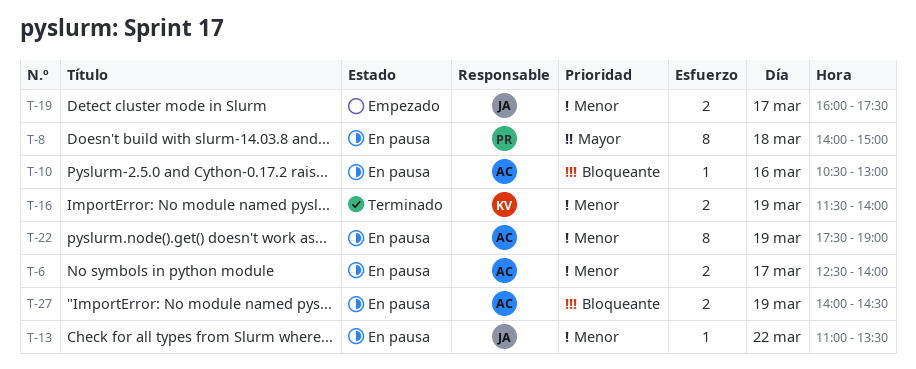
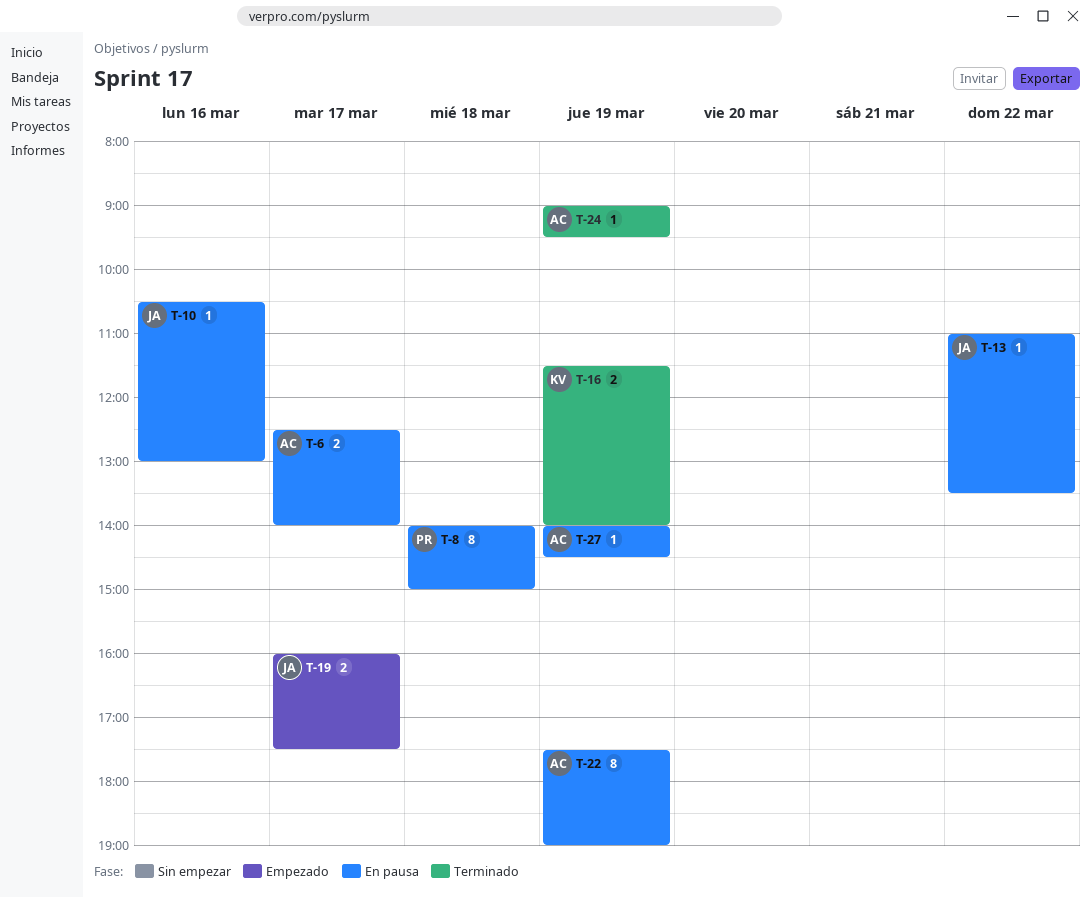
T-10, owner: AC -> JA
T-24: none -> present
T-27, estimate: 2 -> 1

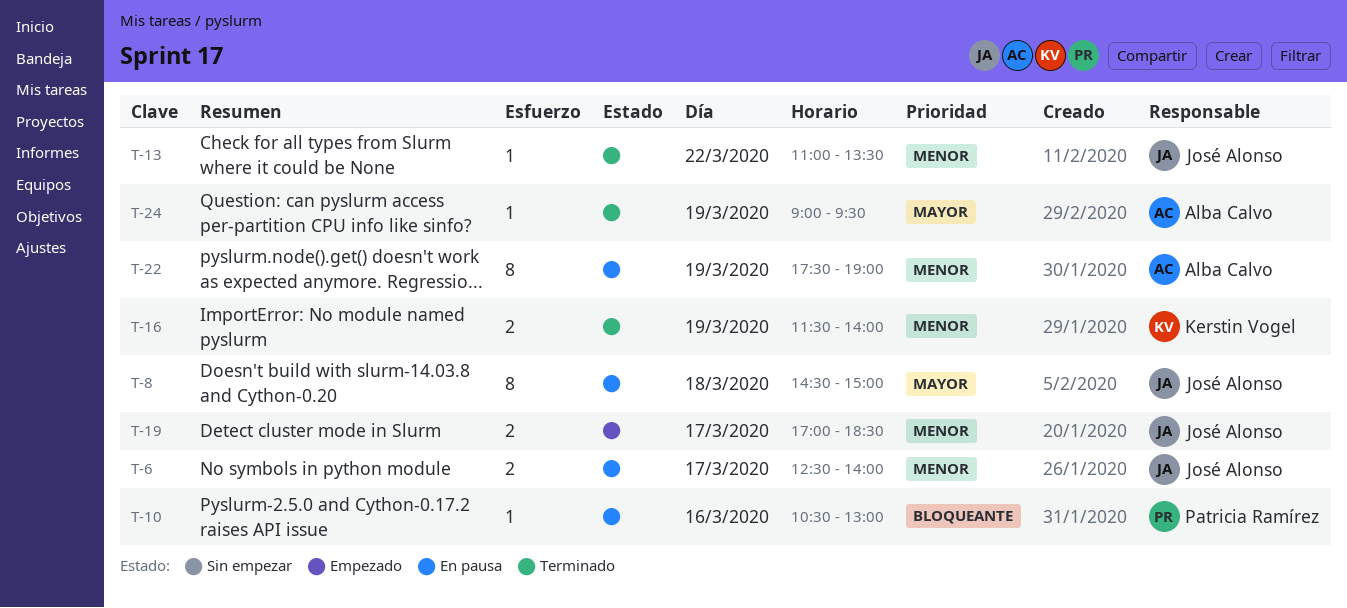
T-6, owner: Alba Calvo -> José Alonso
T-8, owner: Patricia Ramírez -> José Alonso
T-8, begins: 14:00 -> 14:30
T-10, owner: José Alonso -> Patricia Ramírez
T-13, status: En pausa -> Terminado
T-19, begins: 16:00 -> 17:00
T-19, ends: 17:30 -> 18:30
T-27: present -> none

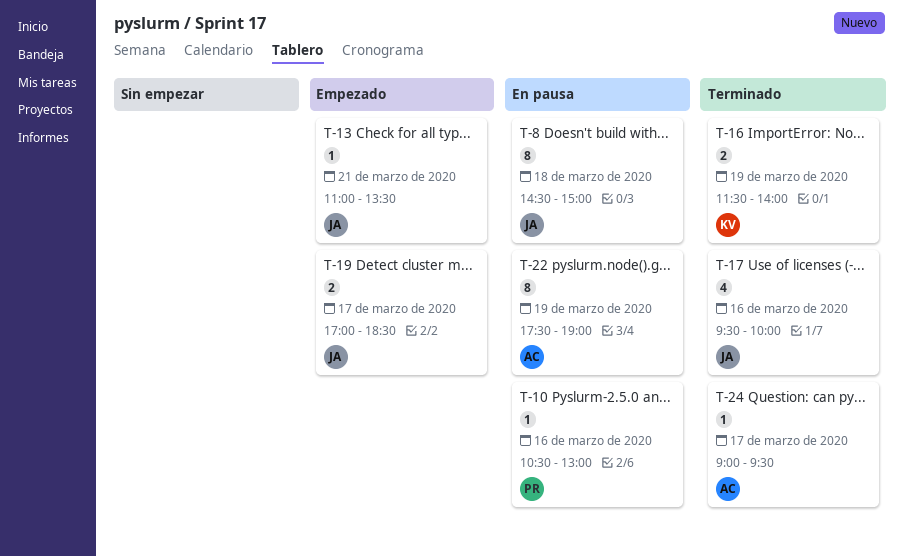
T-6: present -> none
T-13, status: Terminado -> Empezado
T-13, day: Mar 22 -> Mar 21
T-17: none -> present
T-24, day: Mar 19 -> Mar 17

